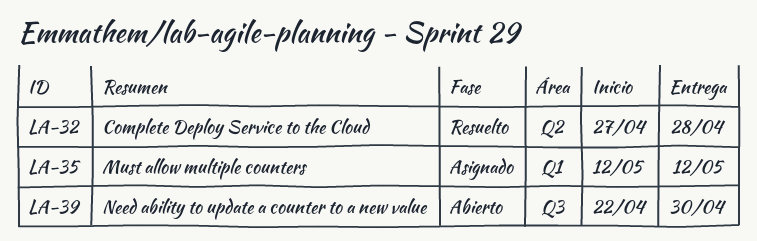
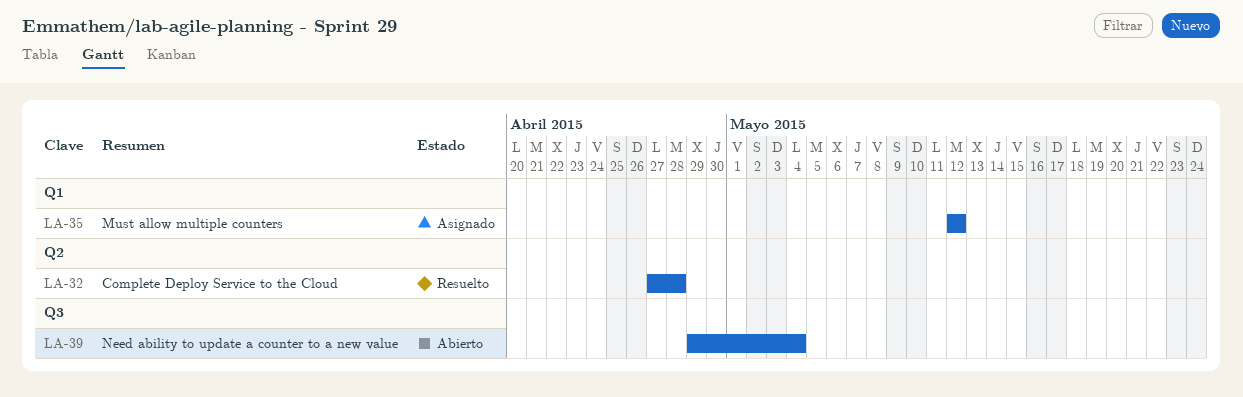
LA-39, start: Apr 22 -> Apr 29
LA-39, due: Apr 30 -> May 4

